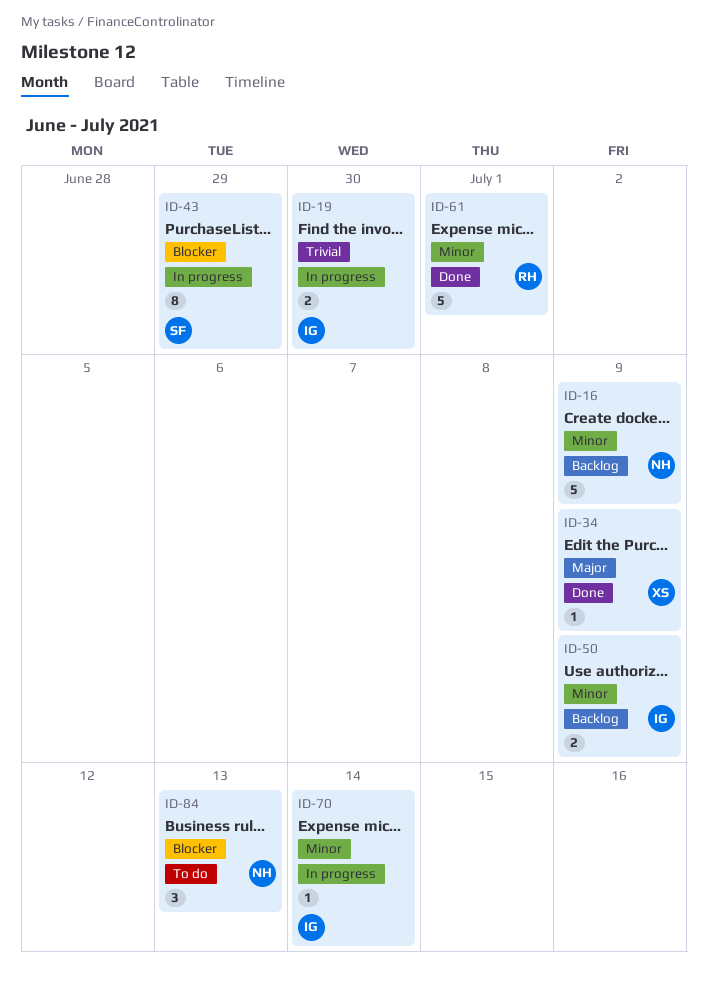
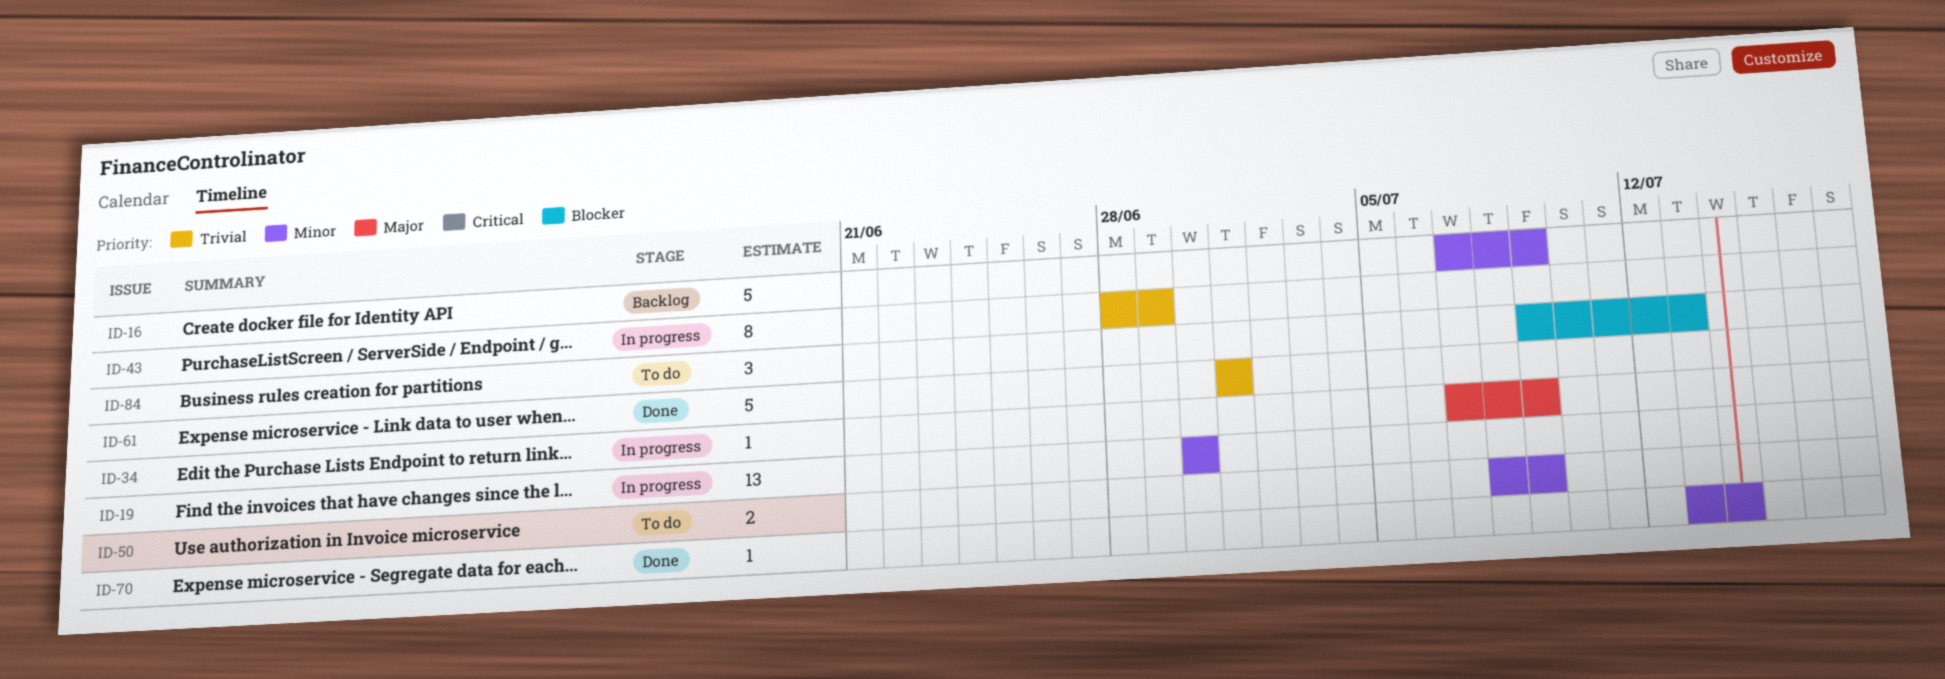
ID-19, priority: Trivial -> Minor
ID-19, estimate: 2 -> 13
ID-34, status: Done -> In progress
ID-43, priority: Blocker -> Trivial
ID-50, status: Backlog -> To do
ID-61, priority: Minor -> Trivial
ID-70, status: In progress -> Done

